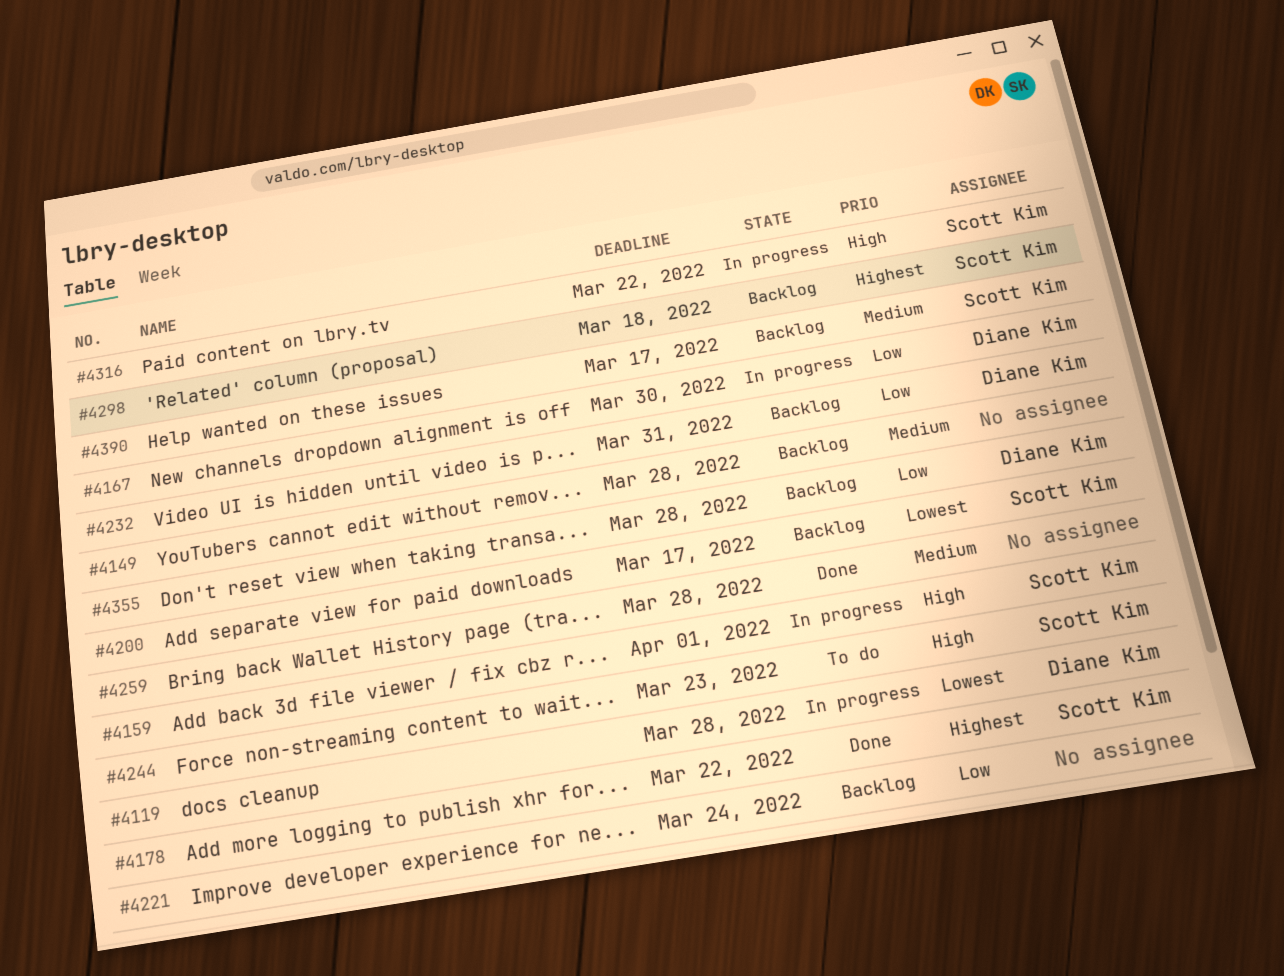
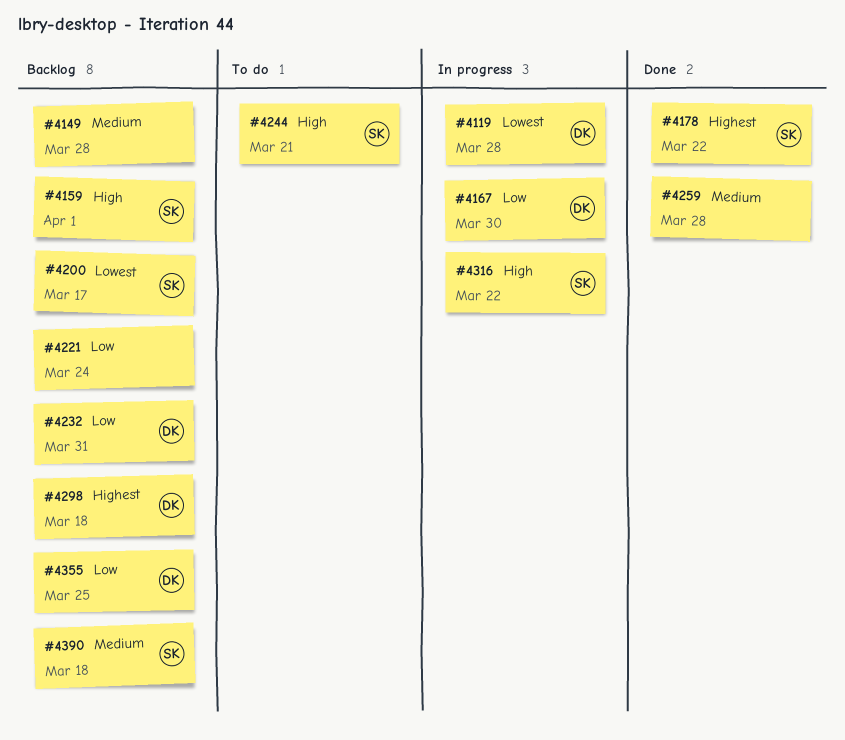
#4159, status: In progress -> Backlog
#4244, due: Mar 23 -> Mar 21
#4298, owner: Scott Kim -> Diane Kim
#4355, due: Mar 28 -> Mar 25
#4390, due: Mar 17 -> Mar 18

